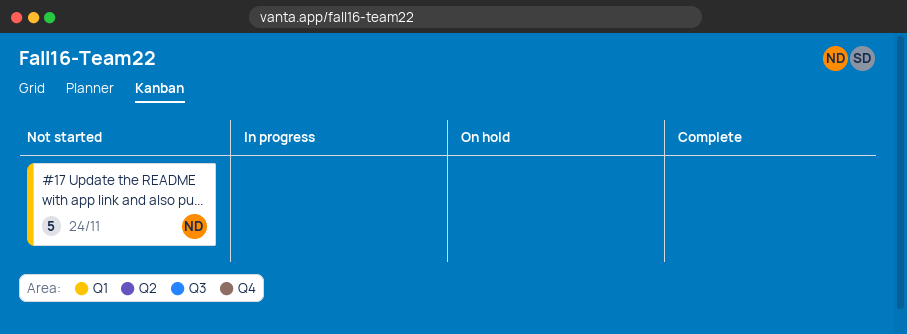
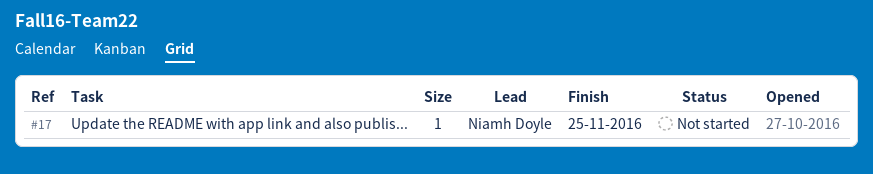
#17, estimate: 5 -> 1
#17, due: Nov 24 -> Nov 25

